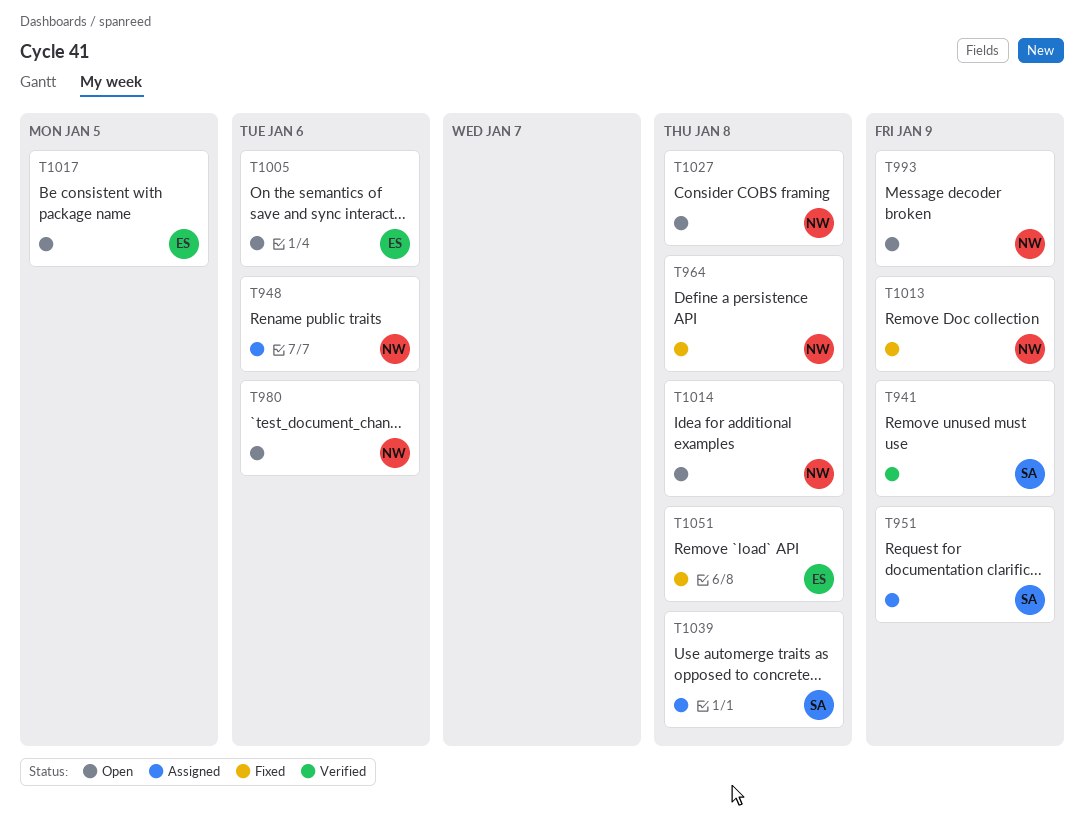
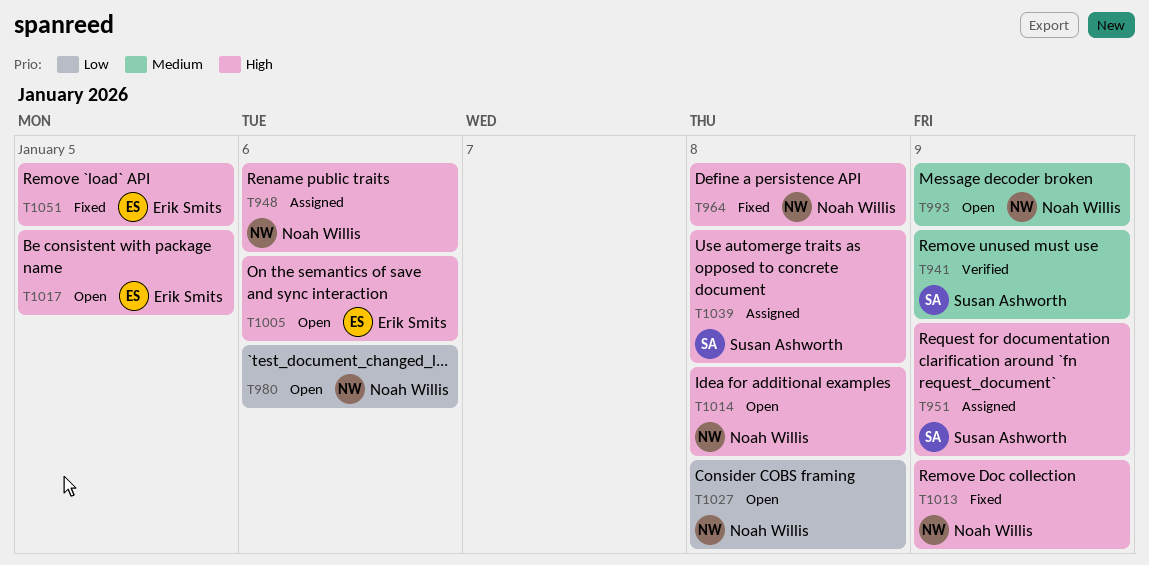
T1051, due: Jan 8 -> Jan 5

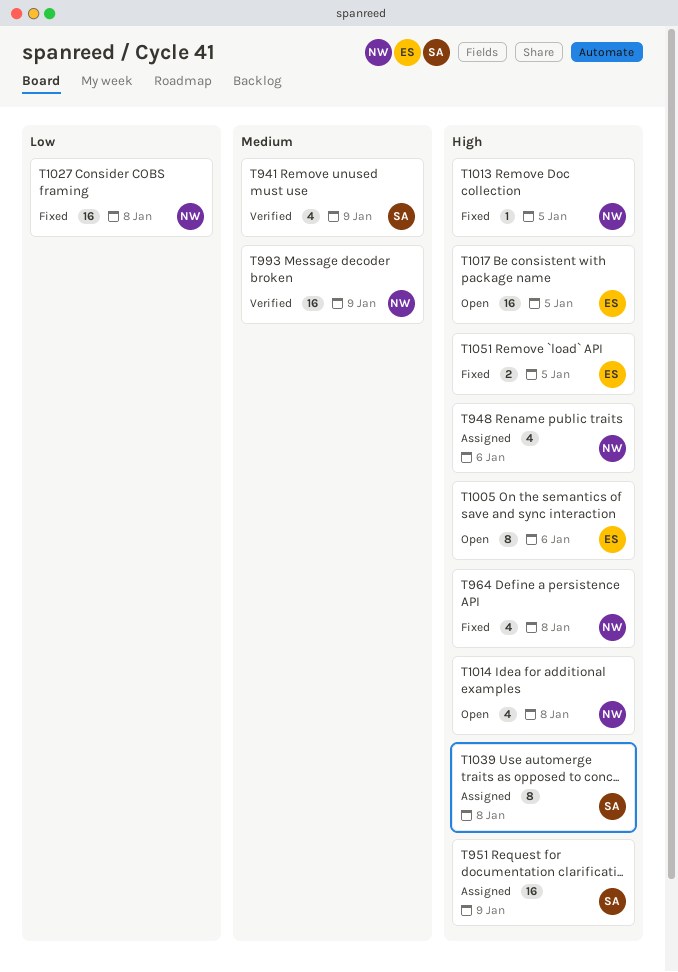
T980: present -> none
T993, status: Open -> Verified
T1013, due: Jan 9 -> Jan 5
T1027, status: Open -> Fixed

